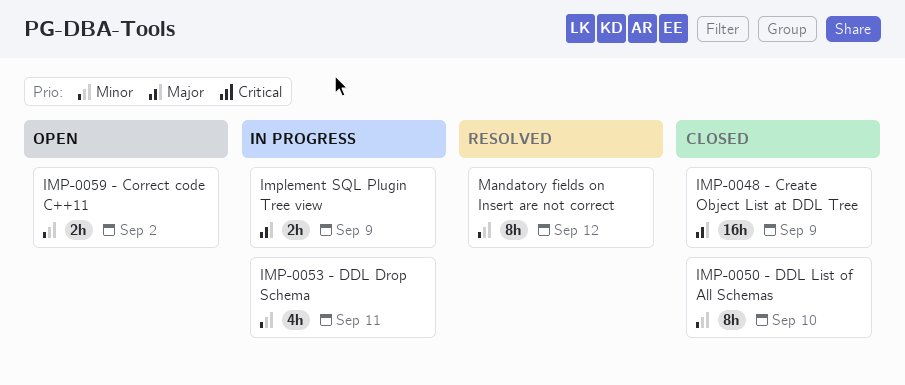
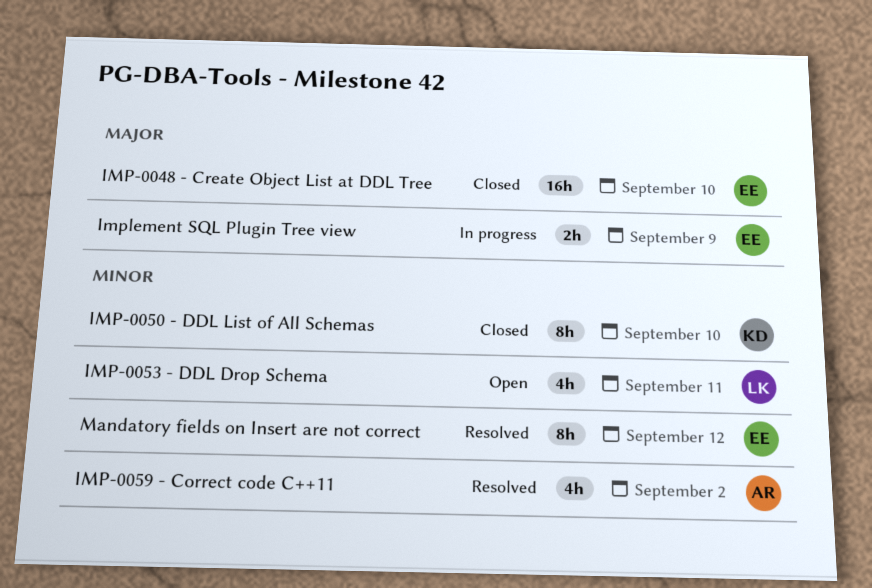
IMP-0048 - Create Object List at DDL Tree, due: Sep 9 -> Sep 10
IMP-0053 - DDL Drop Schema, status: In progress -> Open
IMP-0059 - Correct code C++11, status: Open -> Resolved
IMP-0059 - Correct code C++11, estimate: 2h -> 4h

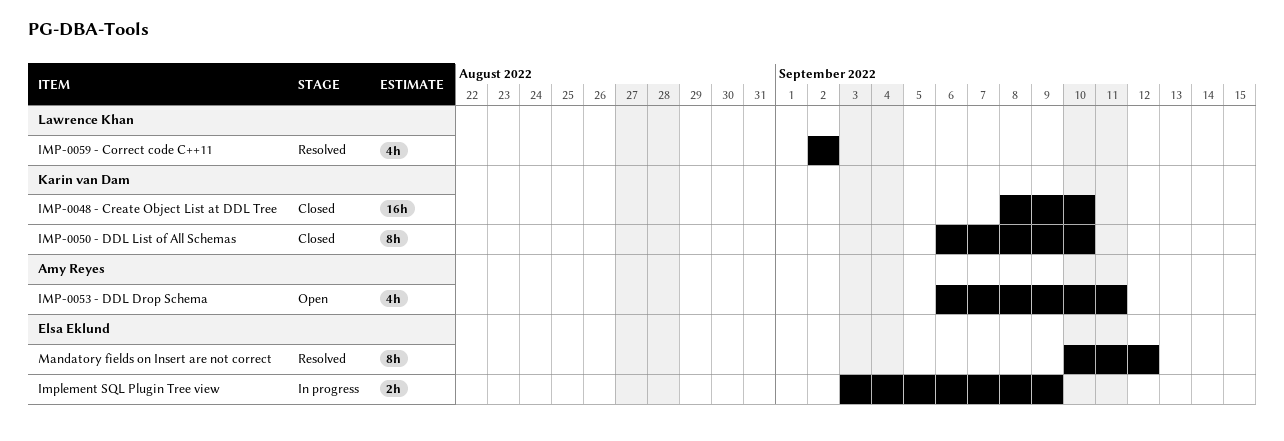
IMP-0048 - Create Object List at DDL Tree, owner: Elsa Eklund -> Karin van Dam
IMP-0053 - DDL Drop Schema, owner: Lawrence Khan -> Amy Reyes
IMP-0059 - Correct code C++11, owner: Amy Reyes -> Lawrence Khan

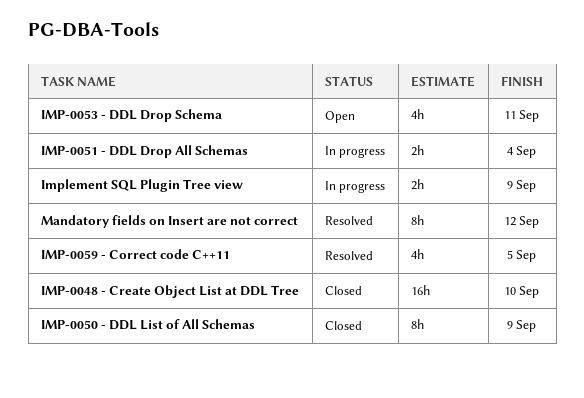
IMP-0050 - DDL List of All Schemas, due: Sep 10 -> Sep 9
IMP-0051 - DDL Drop All Schemas: none -> present
IMP-0059 - Correct code C++11, due: Sep 2 -> Sep 5

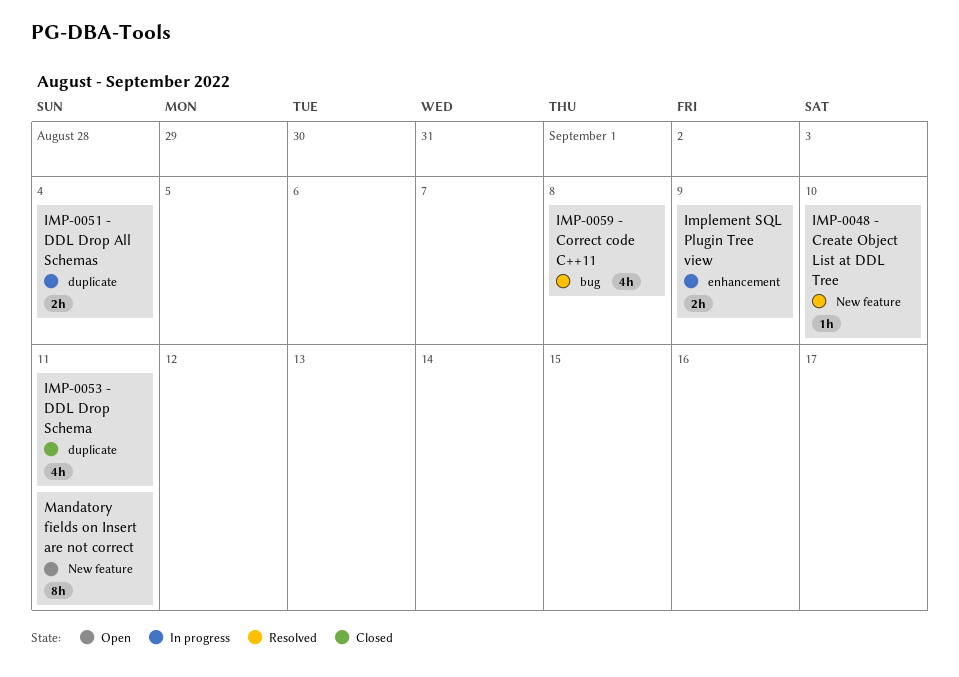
IMP-0048 - Create Object List at DDL Tree, status: Closed -> Resolved
IMP-0048 - Create Object List at DDL Tree, estimate: 16h -> 1h
IMP-0050 - DDL List of All Schemas: present -> none
IMP-0053 - DDL Drop Schema, status: Open -> Closed
IMP-0059 - Correct code C++11, due: Sep 5 -> Sep 8
Mandatory fields on Insert are not correct, status: Resolved -> Open
Mandatory fields on Insert are not correct, due: Sep 12 -> Sep 11

